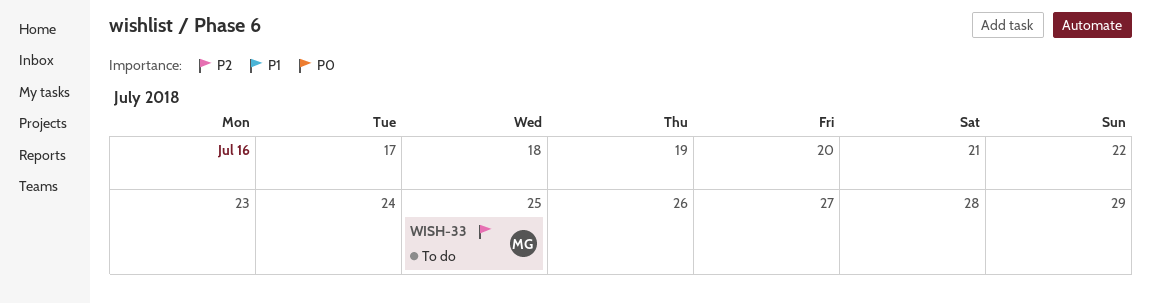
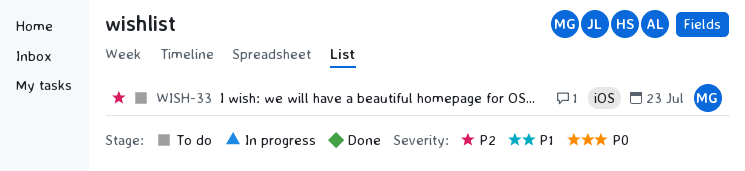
WISH-33, due: Jul 25 -> Jul 23

